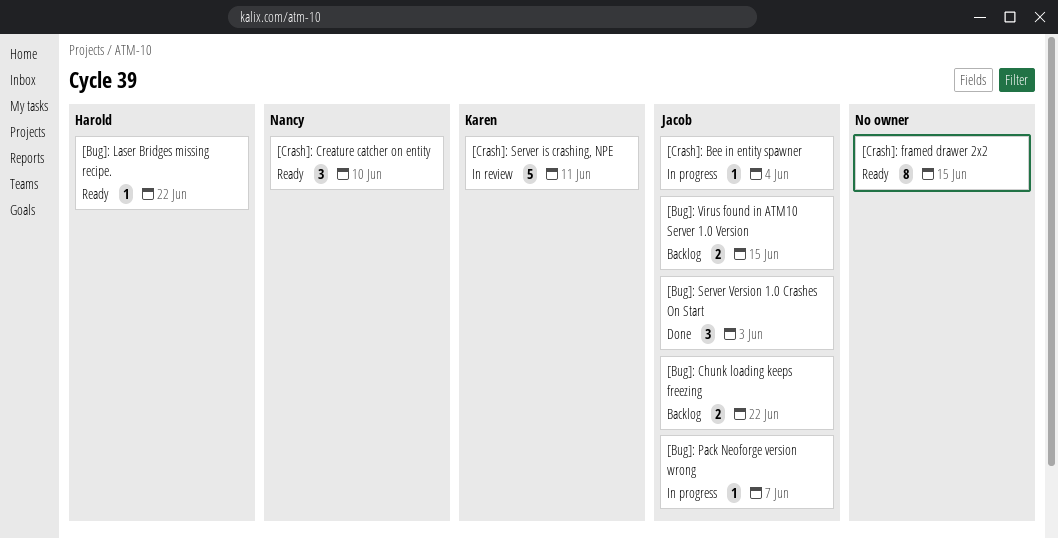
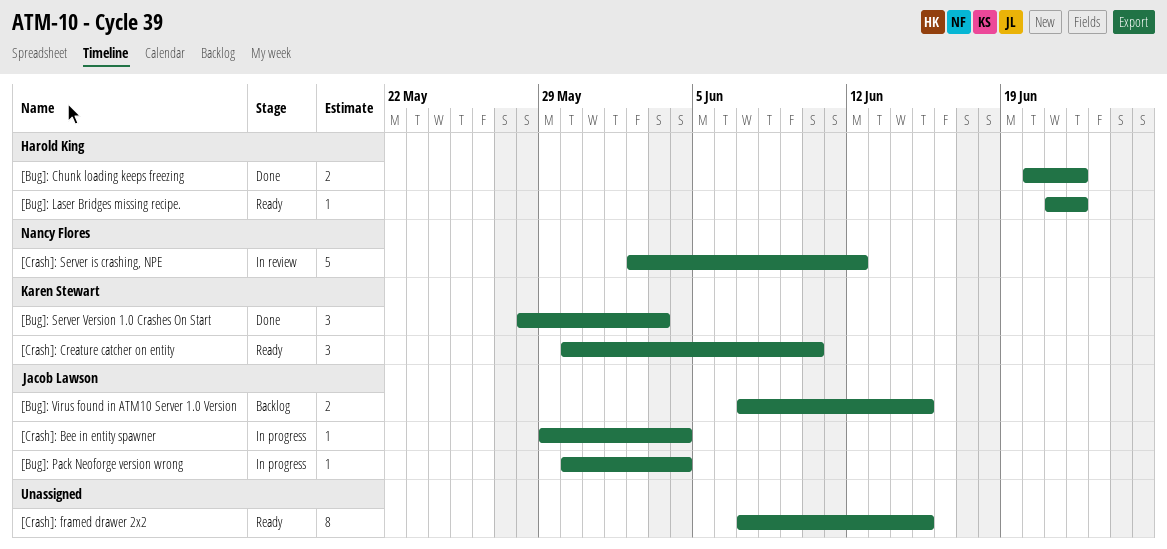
[Bug]: Chunk loading keeps freezing, status: Backlog -> Done
[Bug]: Chunk loading keeps freezing, owner: Jacob Lawson -> Harold King
[Bug]: Pack Neoforge version wrong, due: Jun 7 -> Jun 4
[Bug]: Server Version 1.0 Crashes On Start, owner: Jacob Lawson -> Karen Stewart
[Crash]: Creature catcher on entity, owner: Nancy Flores -> Karen Stewart
[Crash]: Server is crashing, NPE, owner: Karen Stewart -> Nancy Flores
[Crash]: Server is crashing, NPE, due: Jun 11 -> Jun 12

